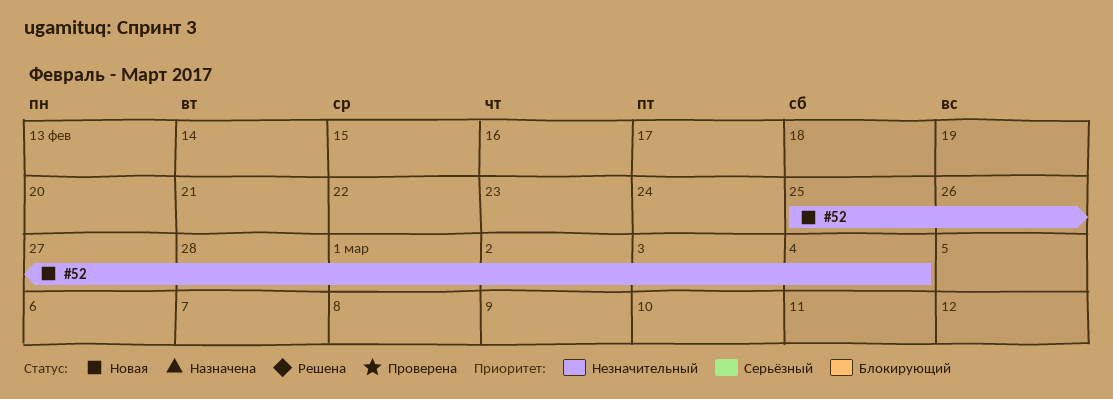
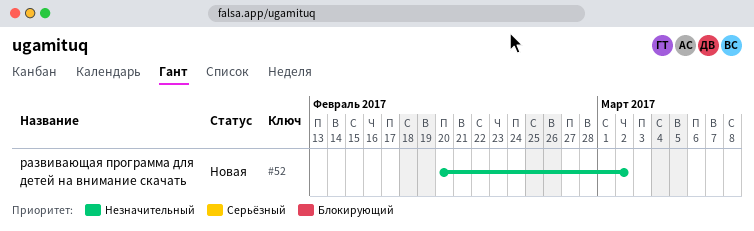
#52, start: Feb 25 -> Feb 20
#52, due: Mar 4 -> Mar 2

